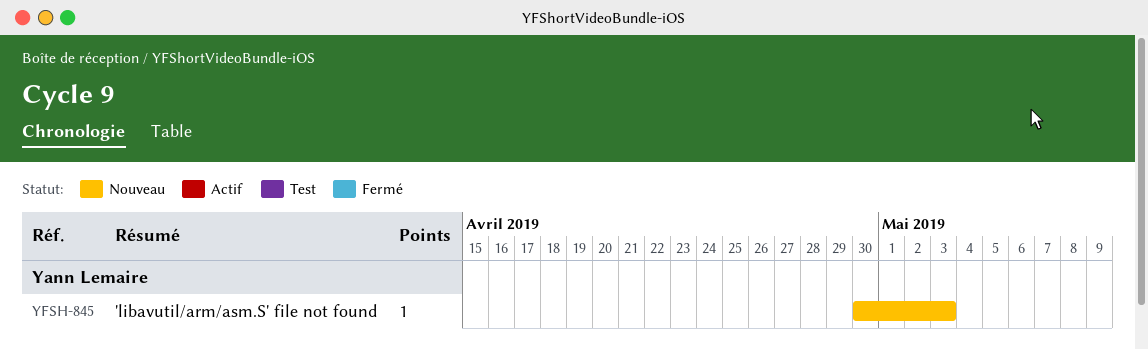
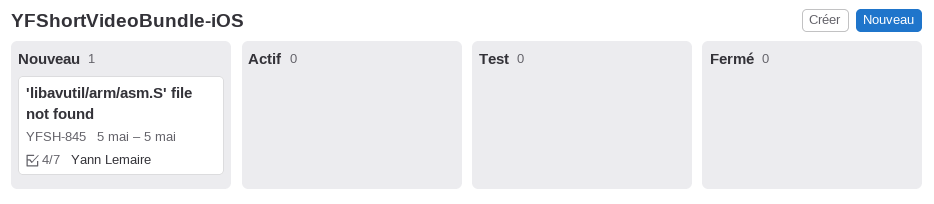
YFSH-845, start: Apr 30 -> May 5
YFSH-845, due: May 3 -> May 5

